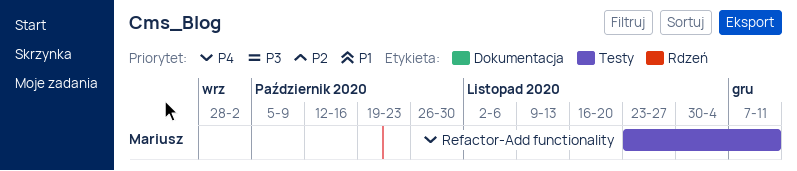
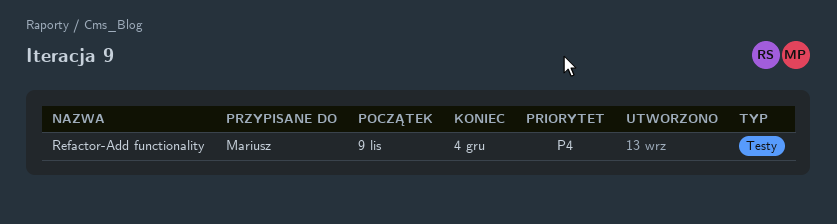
Refactor-Add functionality, start: Nov 23 -> Nov 9
Refactor-Add functionality, due: Dec 11 -> Dec 4

